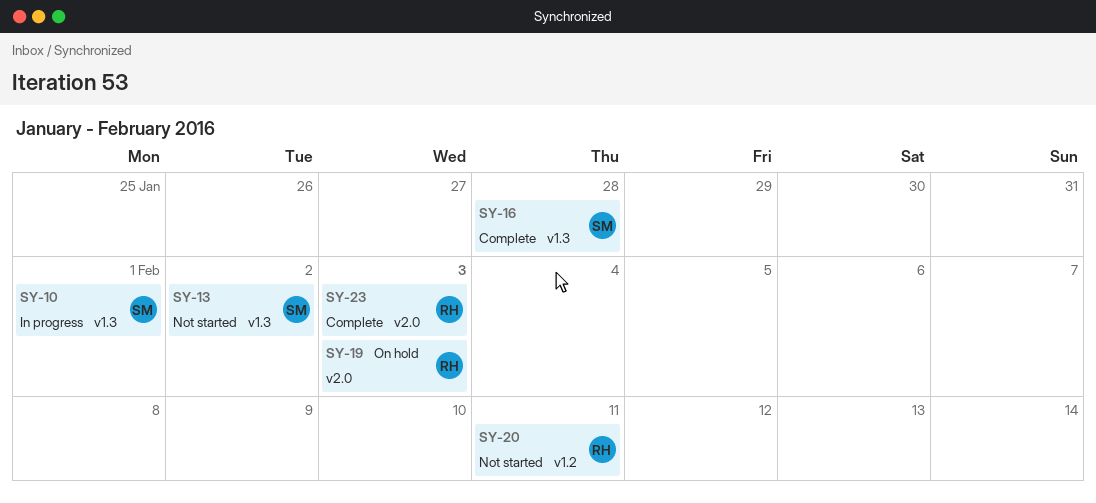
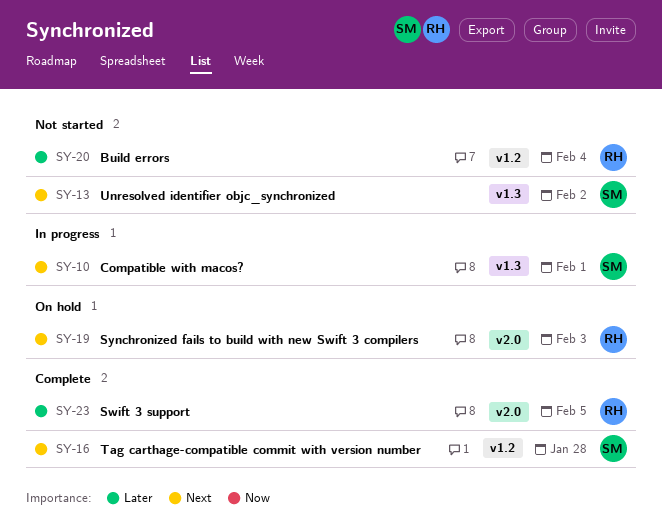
SY-16, label: v1.3 -> v1.2
SY-20, due: Feb 11 -> Feb 4
SY-23, due: Feb 3 -> Feb 5

